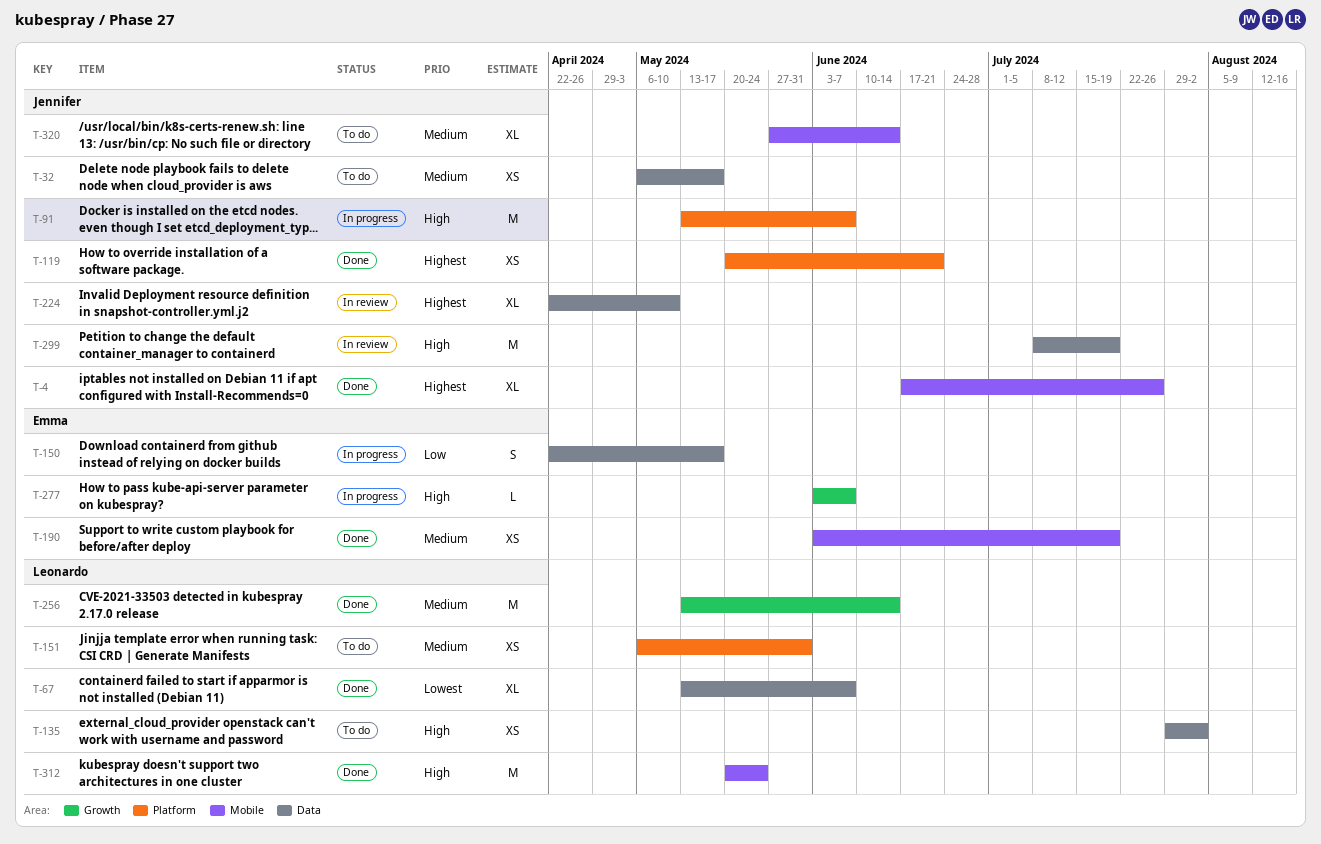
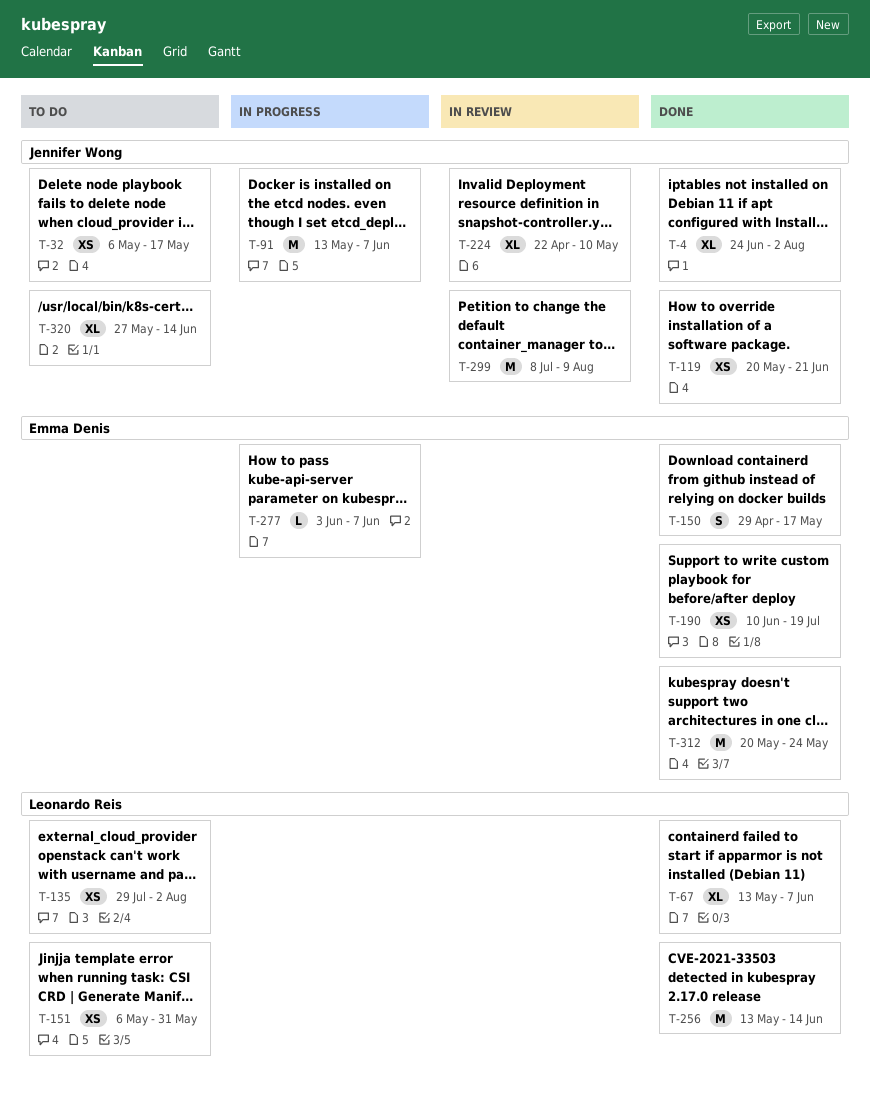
T-4, start: Jun 17 -> Jun 24
T-4, due: Jul 26 -> Aug 2
T-150, status: In progress -> Done
T-150, start: Apr 22 -> Apr 29
T-190, start: Jun 3 -> Jun 10
T-299, due: Jul 19 -> Aug 9
T-312, owner: Leonardo Reis -> Emma Denis

